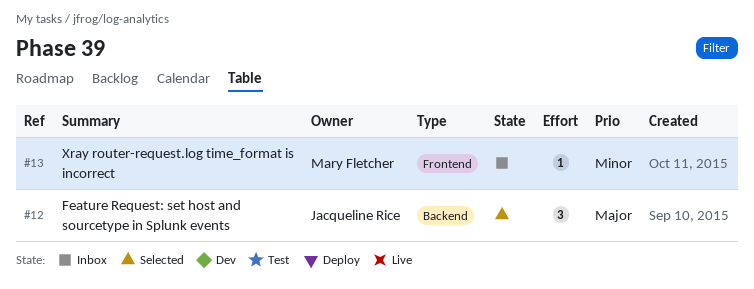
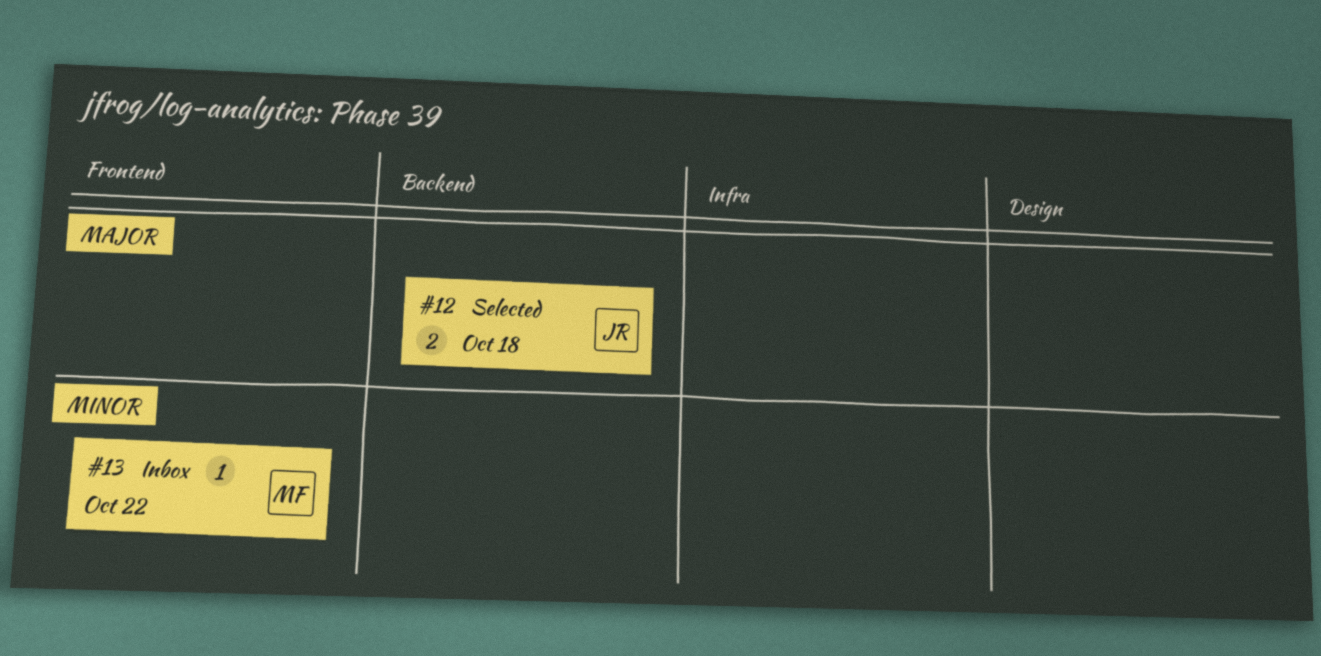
#12, estimate: 3 -> 2

